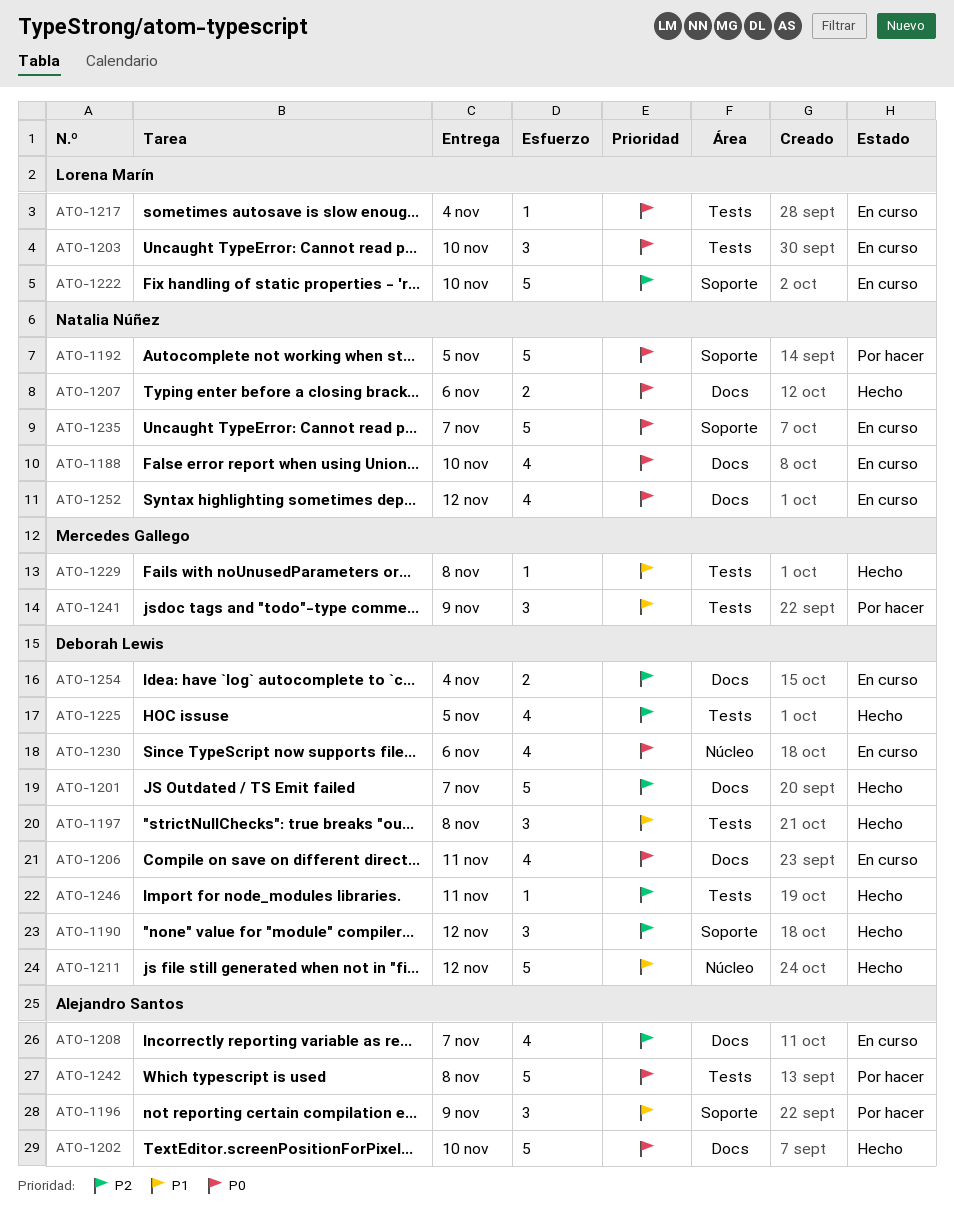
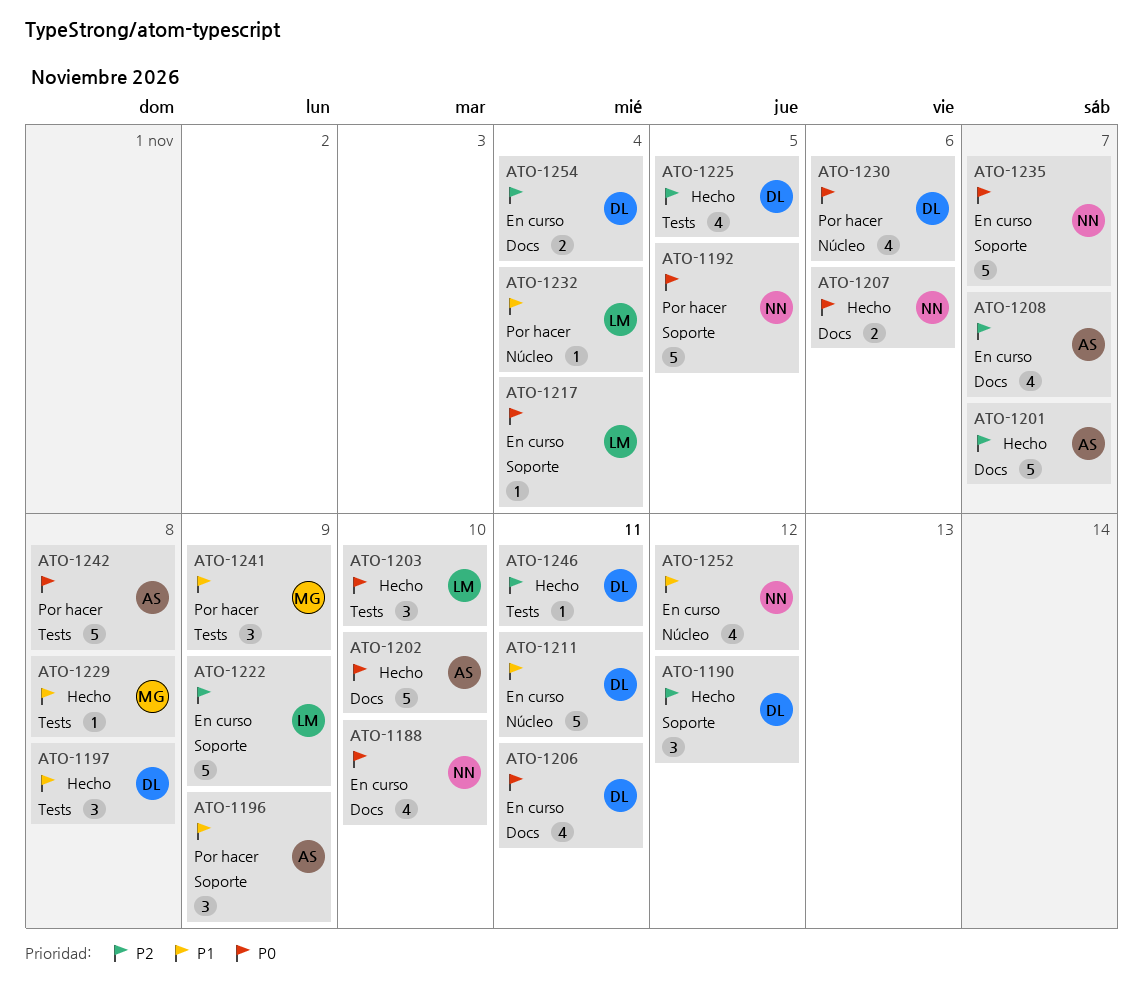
ATO-1201, owner: Deborah Lewis -> Alejandro Santos
ATO-1203, status: En curso -> Hecho
ATO-1211, status: Hecho -> En curso
ATO-1211, due: Nov 12 -> Nov 11
ATO-1217, label: Tests -> Soporte
ATO-1222, due: Nov 10 -> Nov 9
ATO-1230, status: En curso -> Por hacer
ATO-1232: none -> present
ATO-1252, priority: P0 -> P1
ATO-1252, label: Docs -> Núcleo

